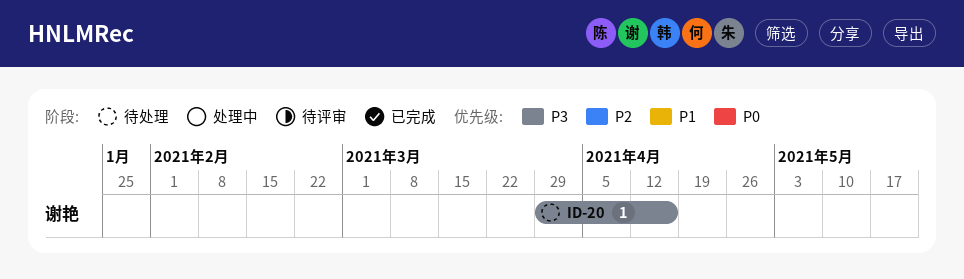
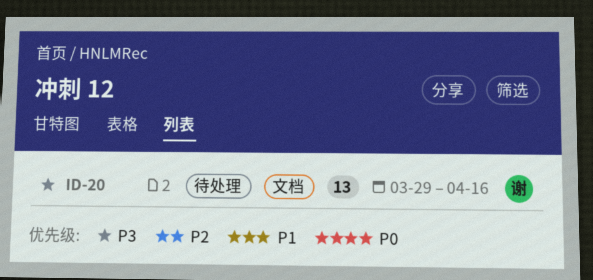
ID-20, estimate: 1 -> 13

